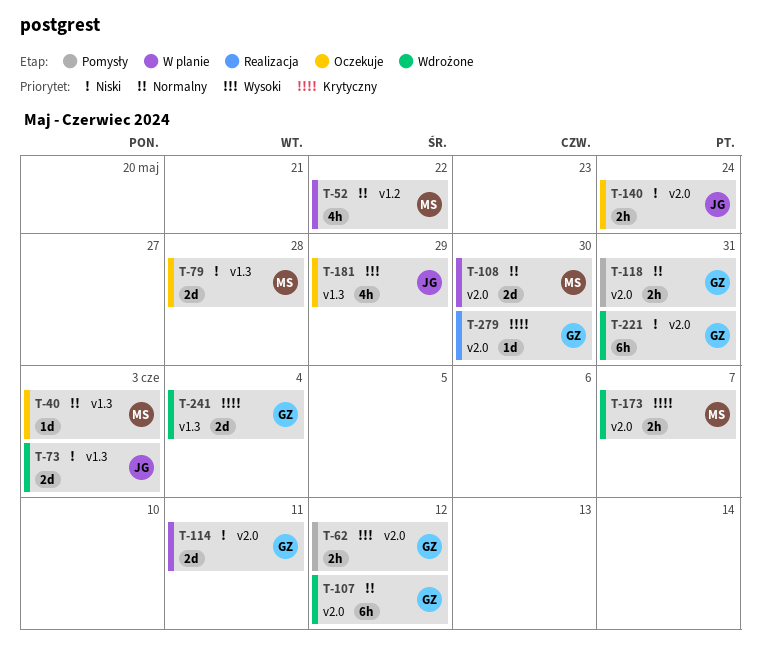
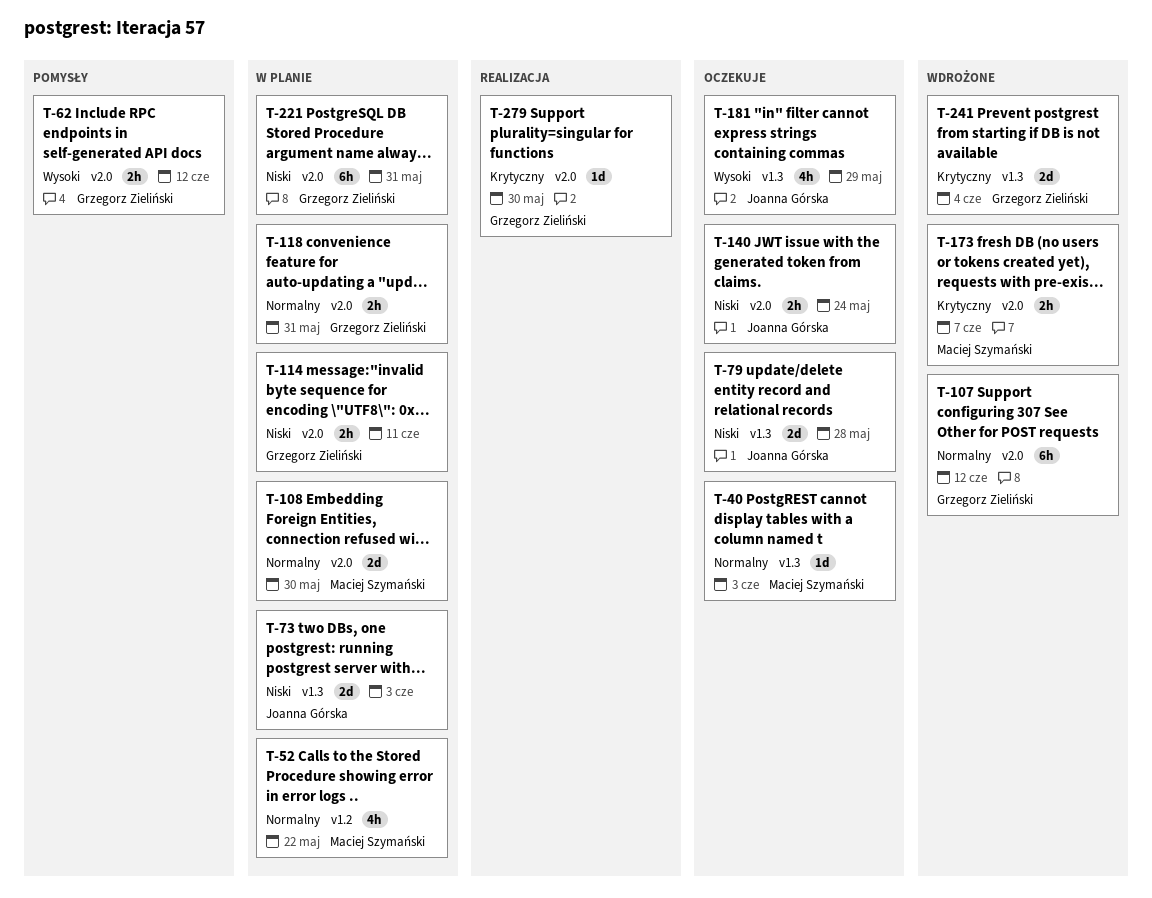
T-73, status: Wdrożone -> W planie
T-79, owner: Maciej Szymański -> Joanna Górska
T-114, estimate: 2d -> 2h
T-118, status: Pomysły -> W planie
T-221, status: Wdrożone -> W planie

